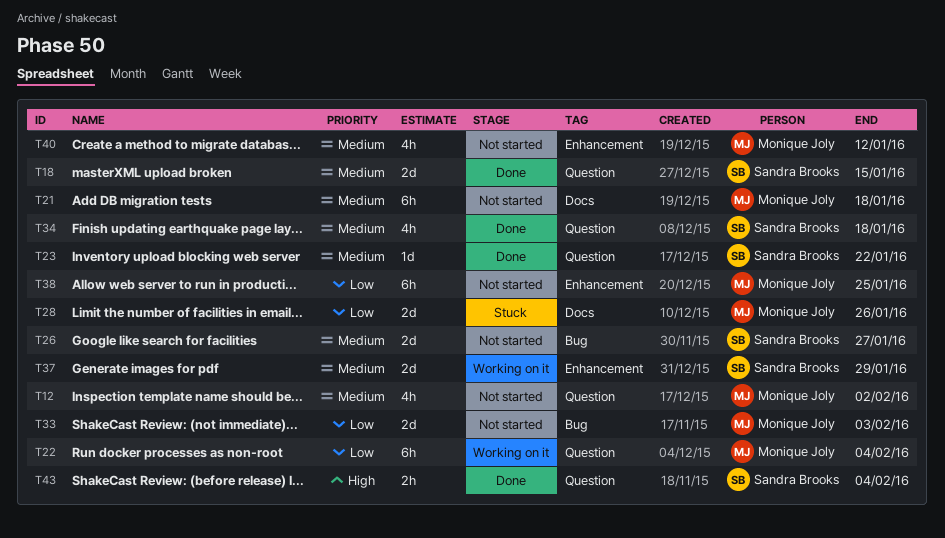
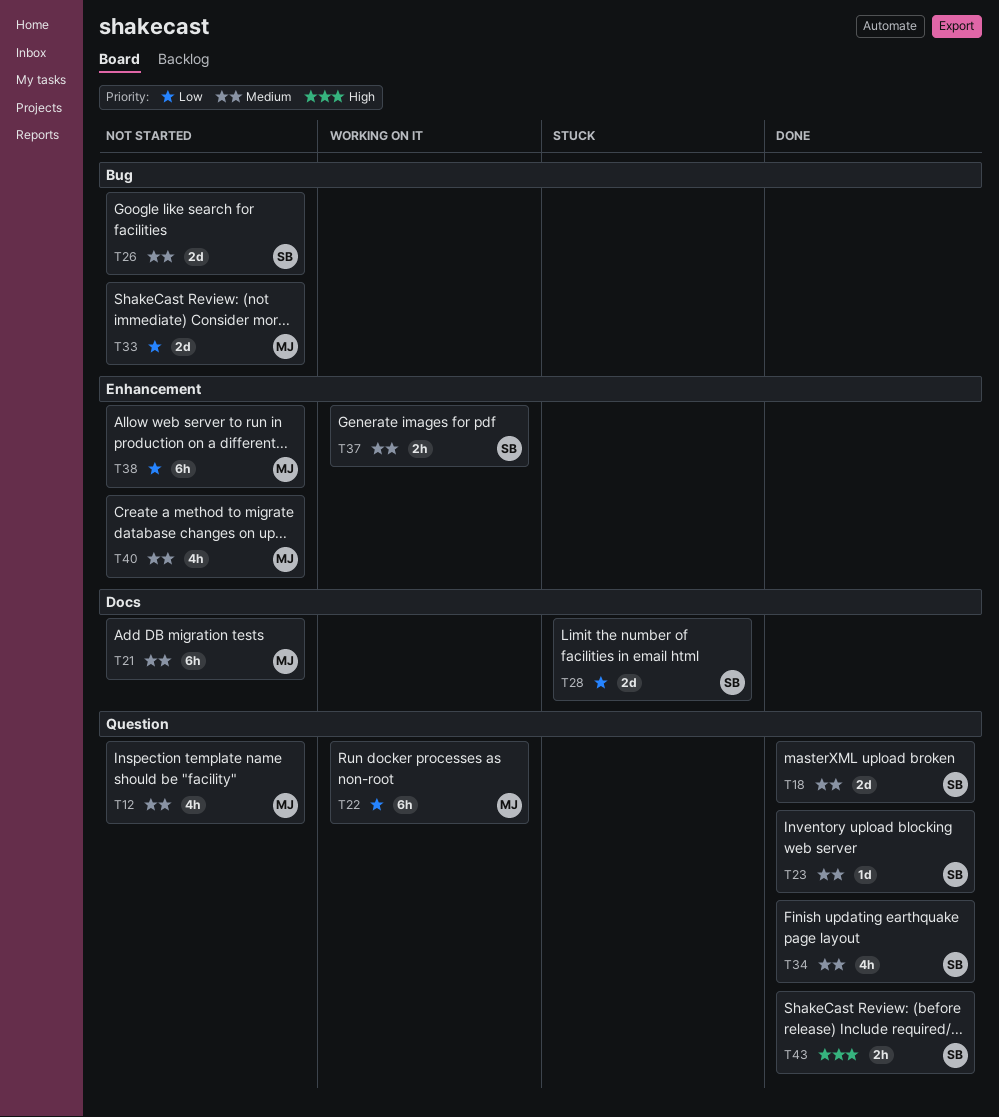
T28, owner: Monique Joly -> Sandra Brooks
T37, estimate: 2d -> 2h

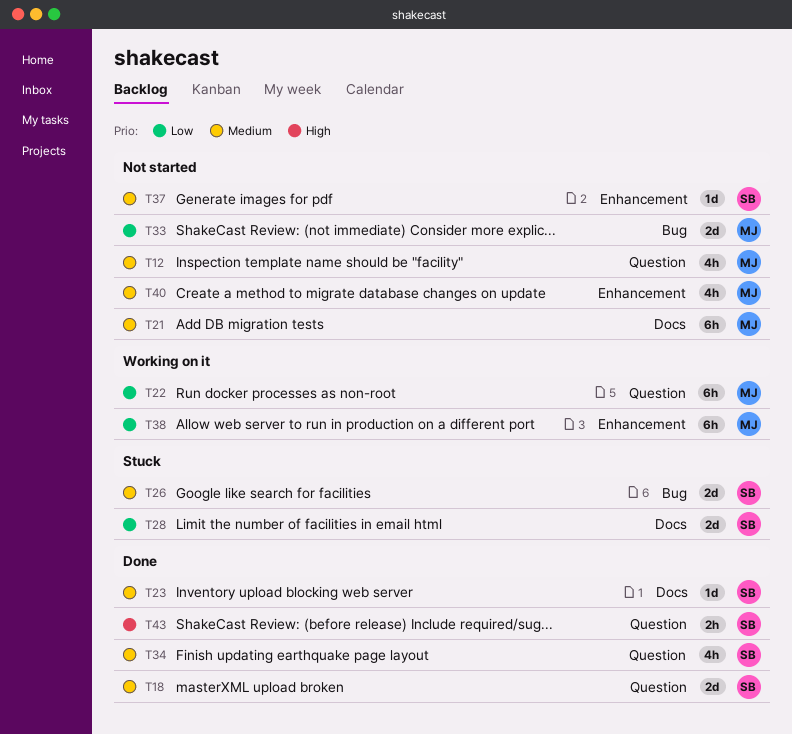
T23, label: Question -> Docs
T26, status: Not started -> Stuck
T37, status: Working on it -> Not started
T37, estimate: 2h -> 1d
T38, status: Not started -> Working on it

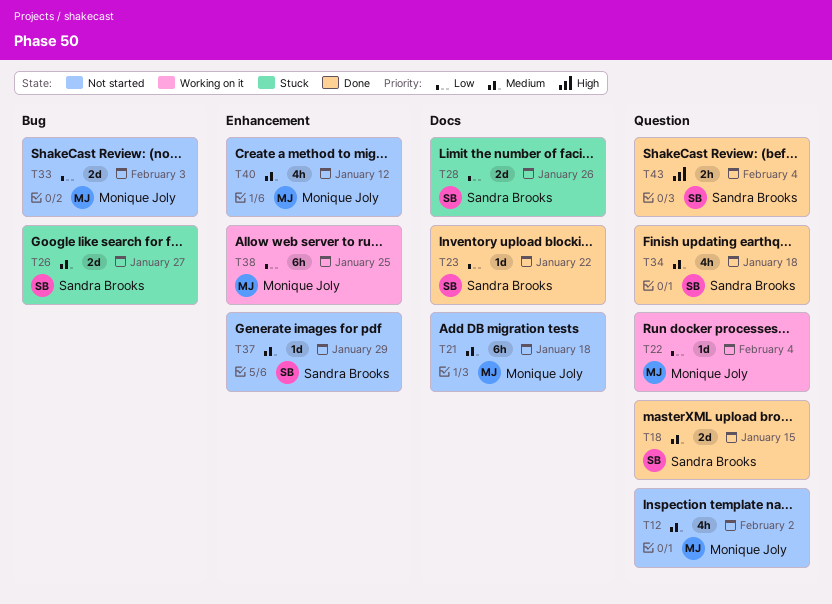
T22, estimate: 6h -> 1d
T23, priority: Medium -> Low

